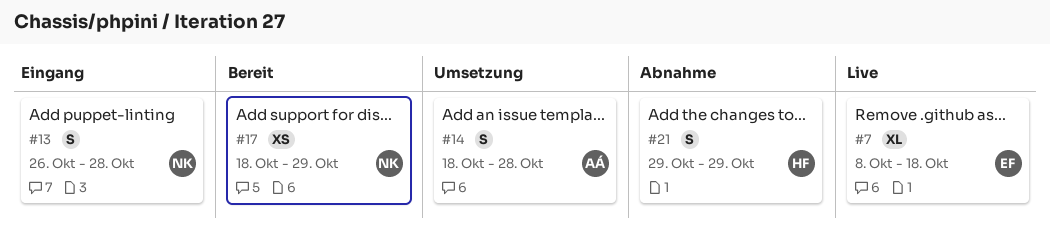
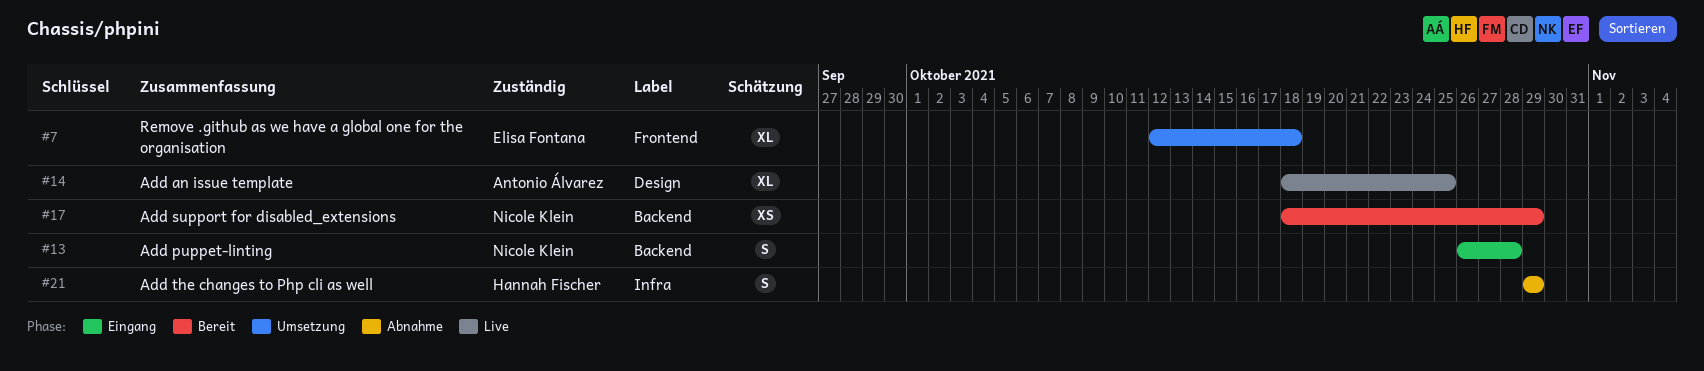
#7, status: Live -> Umsetzung
#7, start: Oct 8 -> Oct 12
#14, status: Umsetzung -> Live
#14, estimate: S -> XL
#14, due: Oct 28 -> Oct 25

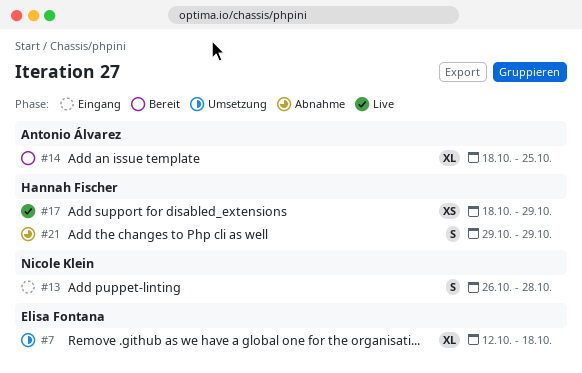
#14, status: Live -> Bereit
#17, status: Bereit -> Live
#17, owner: Nicole Klein -> Hannah Fischer

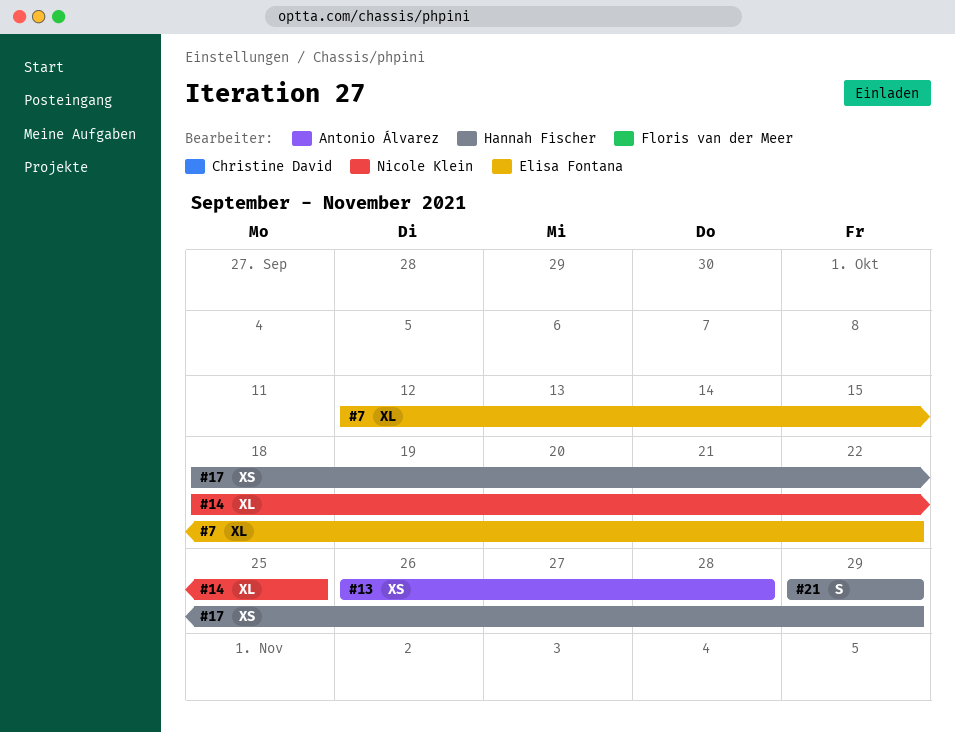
#7, due: Oct 18 -> Oct 22
#13, owner: Nicole Klein -> Antonio Álvarez
#13, estimate: S -> XS
#14, owner: Antonio Álvarez -> Nicole Klein

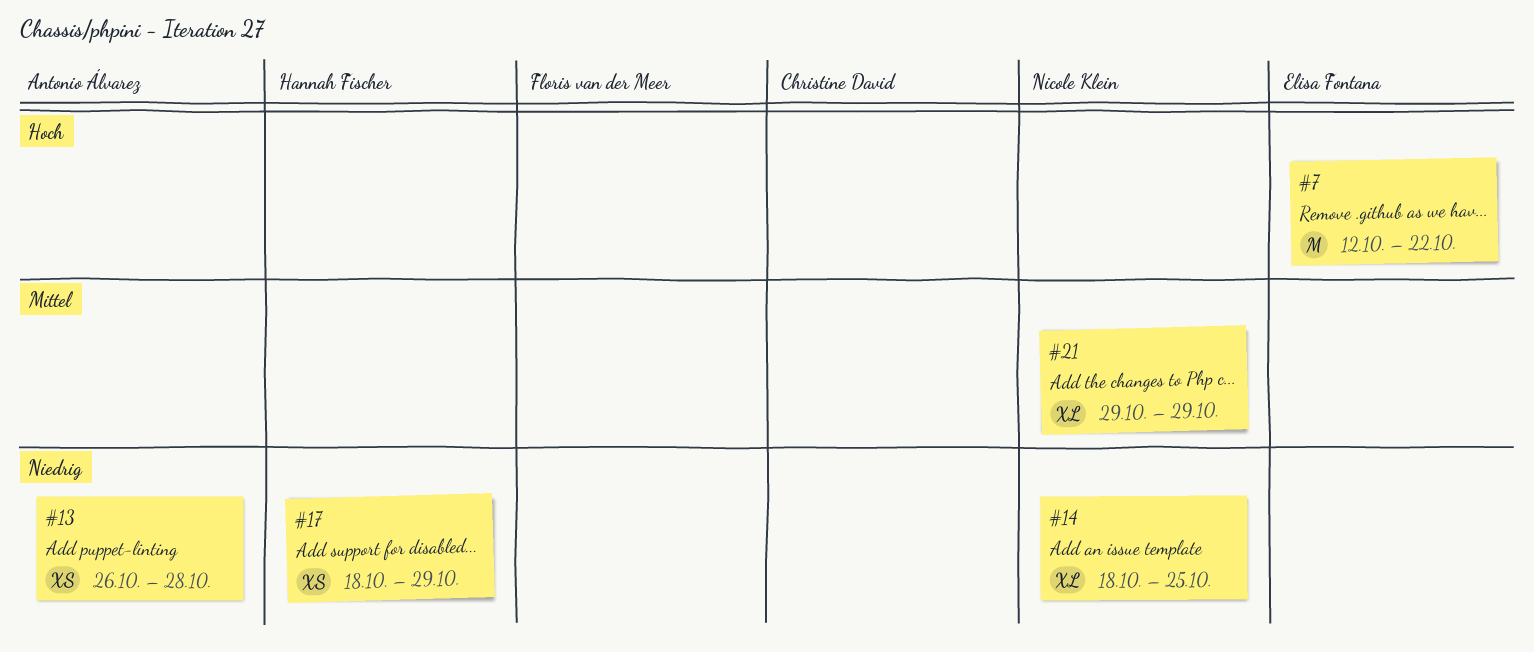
#7, estimate: XL -> M
#21, owner: Hannah Fischer -> Nicole Klein
#21, estimate: S -> XL

